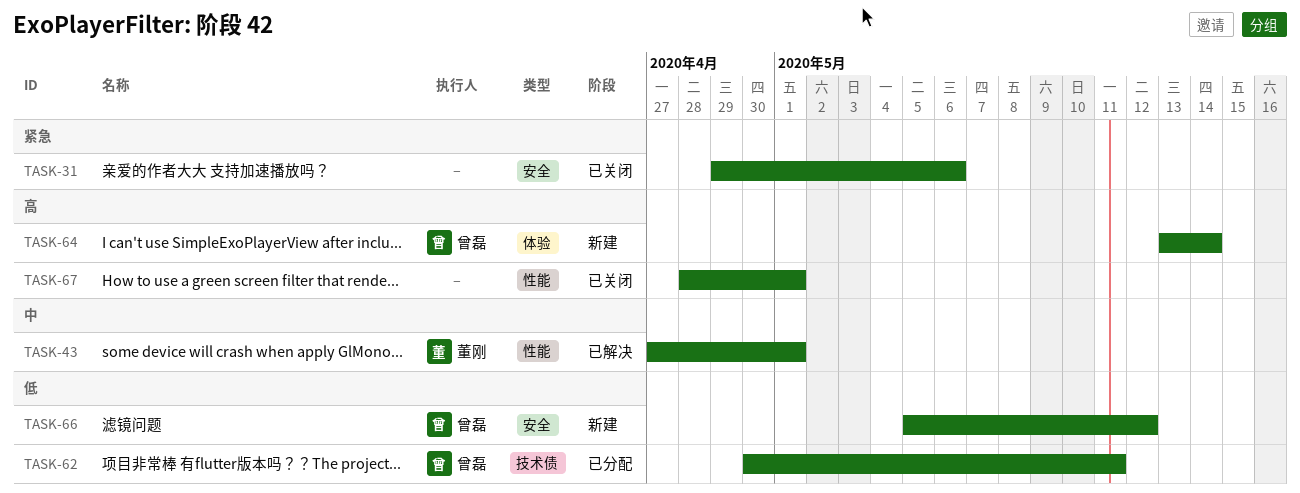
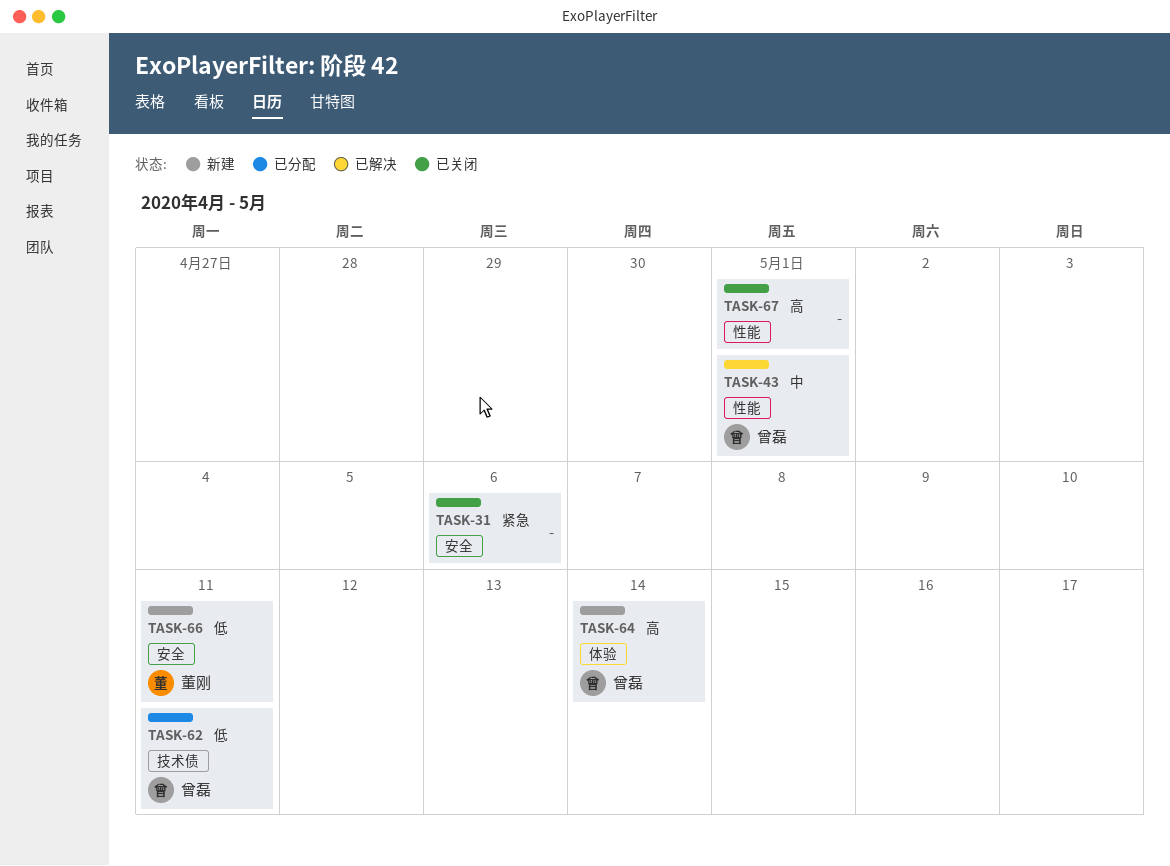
TASK-43, owner: 董刚 -> 曾磊
TASK-66, owner: 曾磊 -> 董刚
TASK-66, due: May 12 -> May 11

